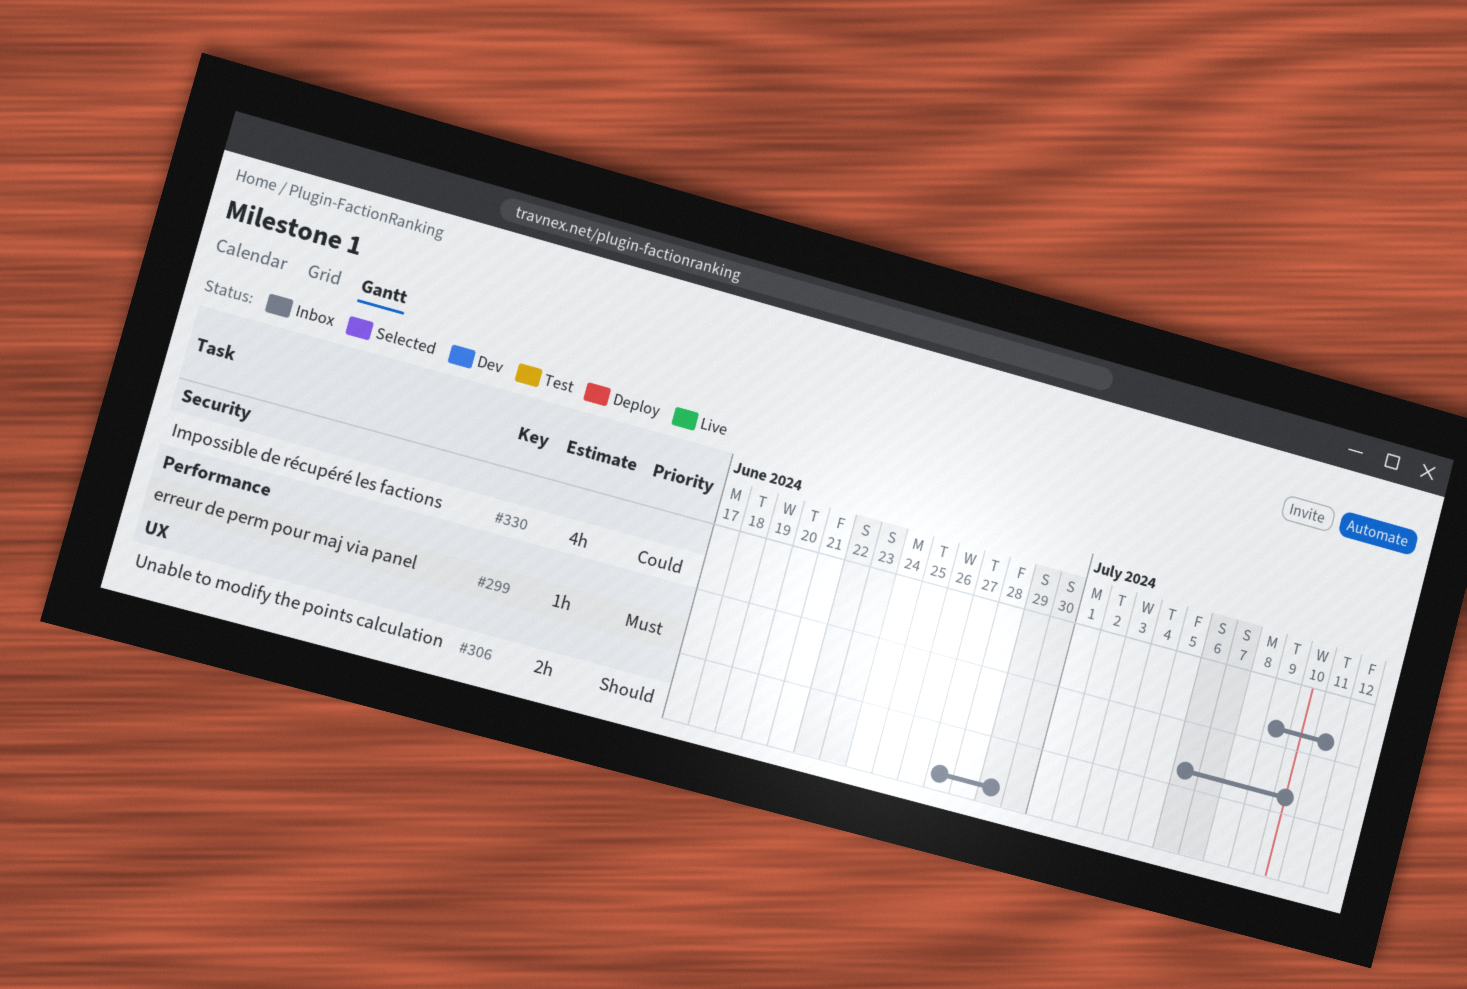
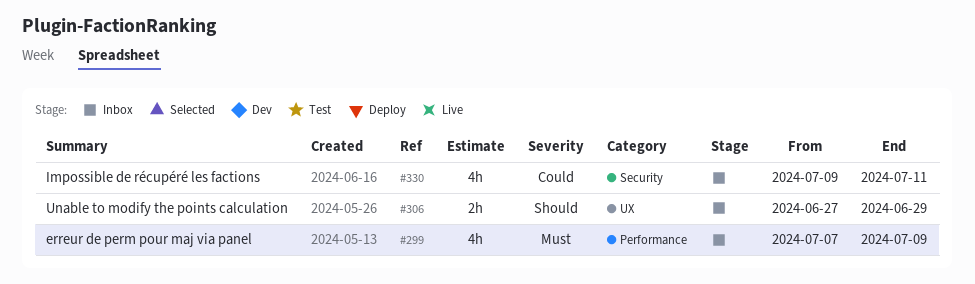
#299, estimate: 1h -> 4h
#299, start: Jul 6 -> Jul 7
#299, due: Jul 10 -> Jul 9

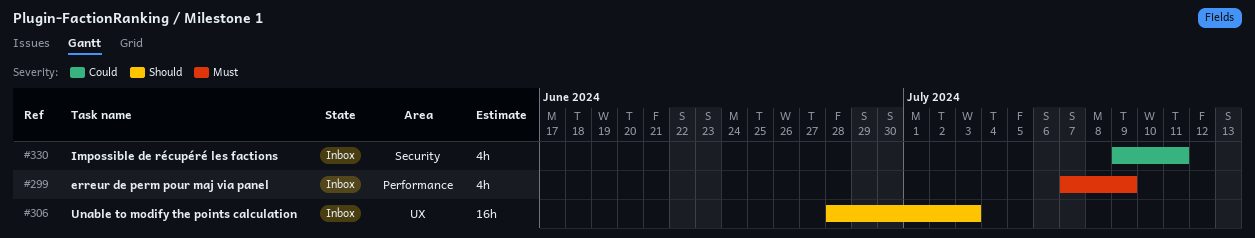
#306, estimate: 2h -> 16h
#306, start: Jun 27 -> Jun 28
#306, due: Jun 29 -> Jul 3

